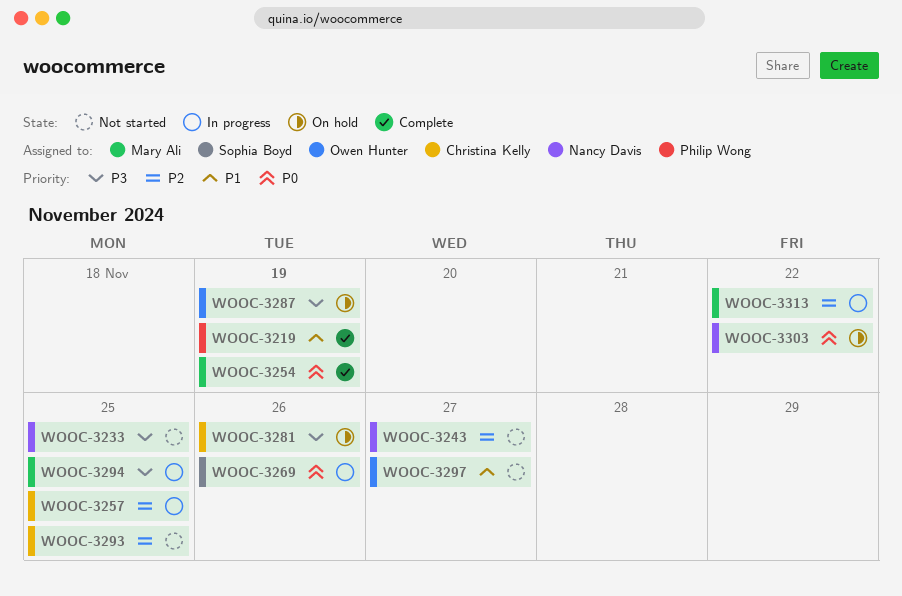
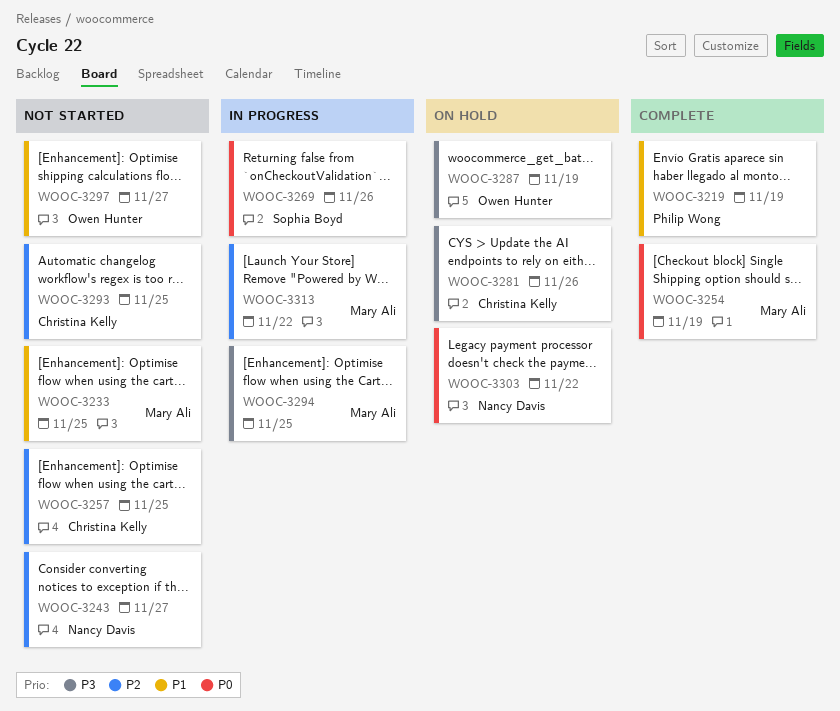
WOOC-3233, owner: Nancy Davis -> Mary Ali
WOOC-3233, priority: P3 -> P1
WOOC-3257, status: In progress -> Not started

